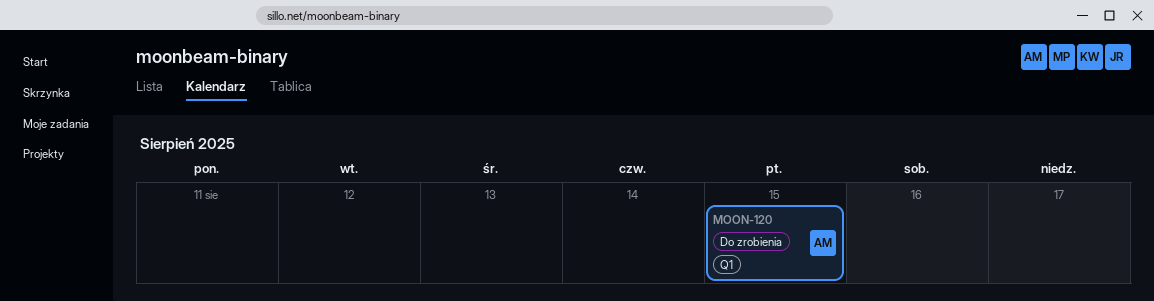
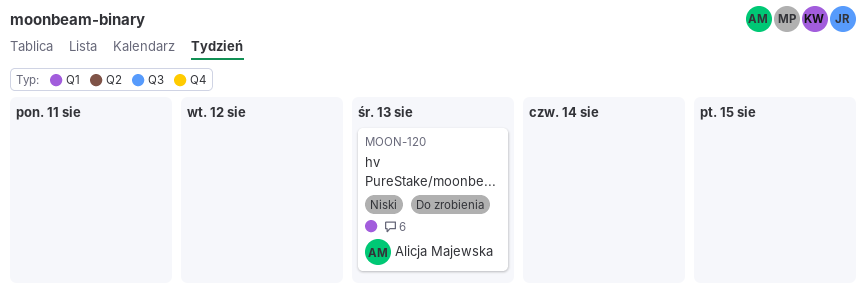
MOON-120, due: Aug 15 -> Aug 13

